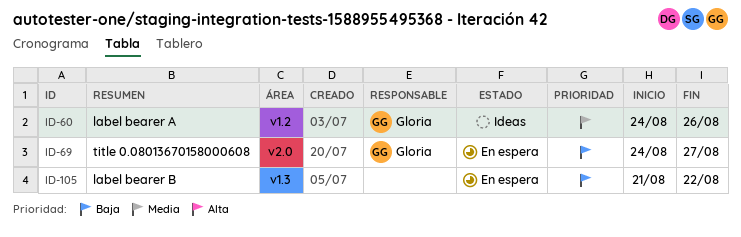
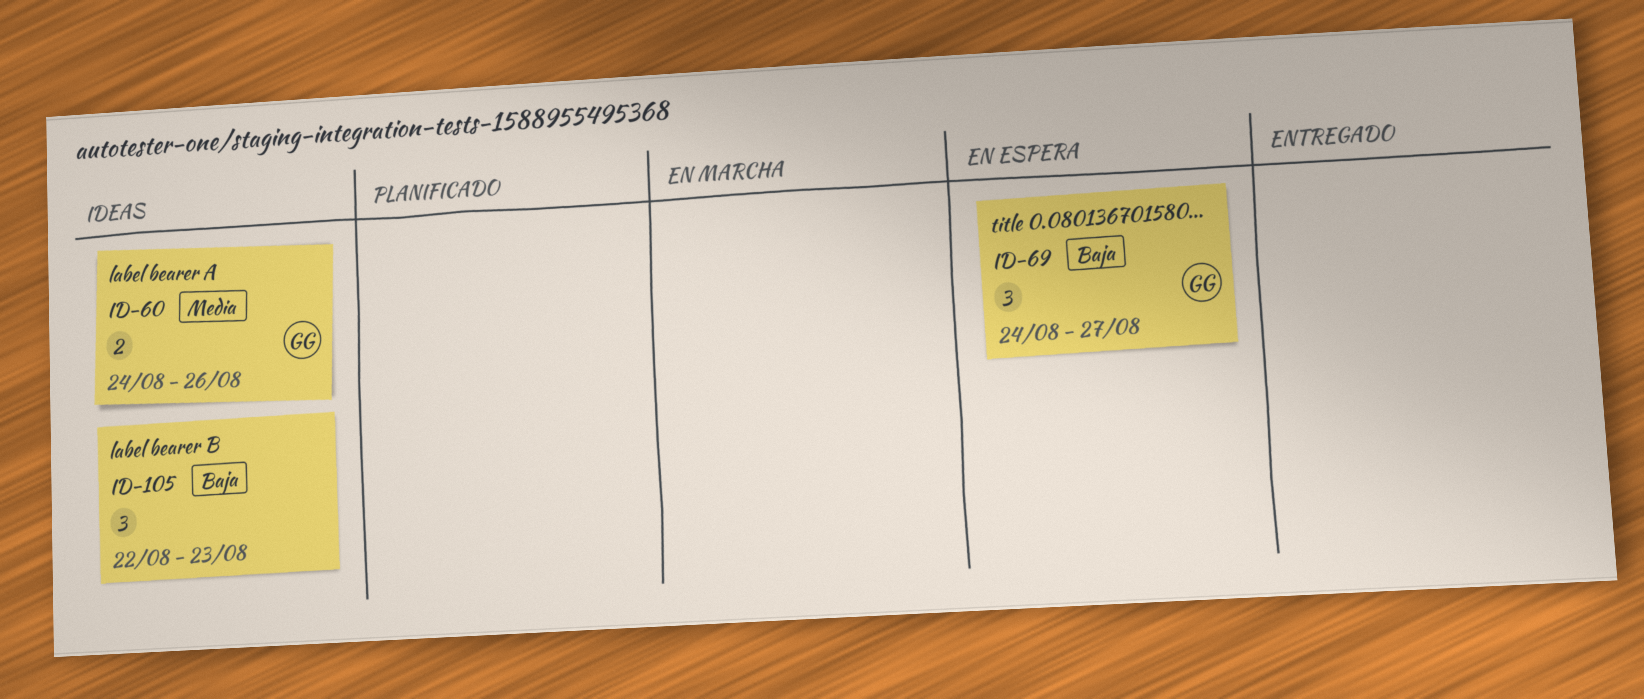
ID-105, status: En espera -> Ideas
ID-105, start: Aug 21 -> Aug 22
ID-105, due: Aug 22 -> Aug 23

